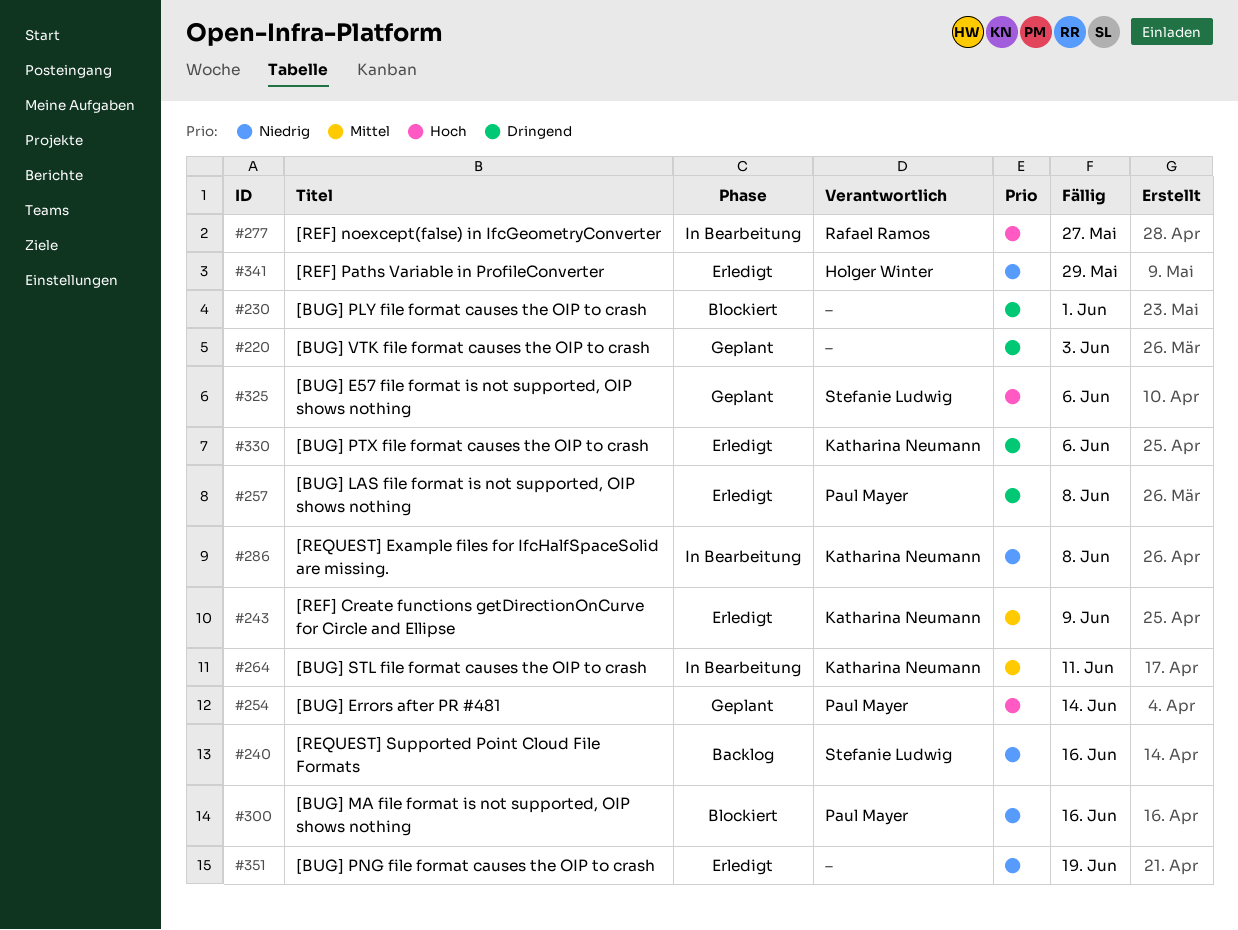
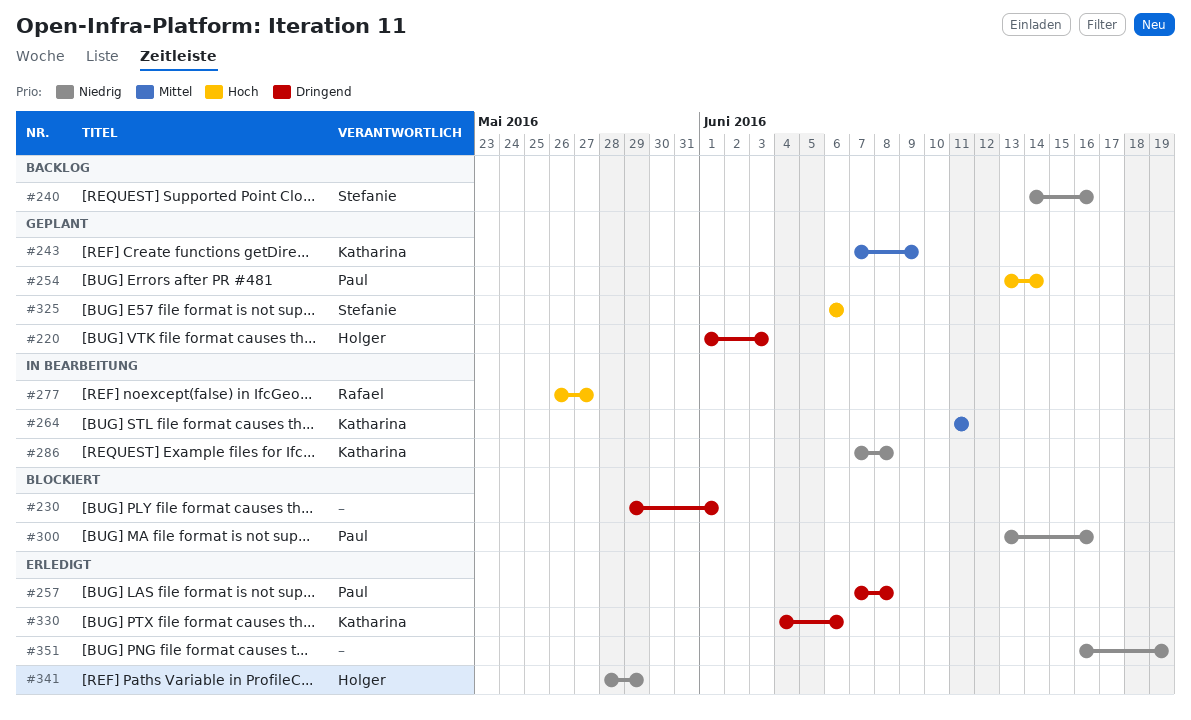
#220, owner: none -> Holger Winter
#243, status: Erledigt -> Geplant

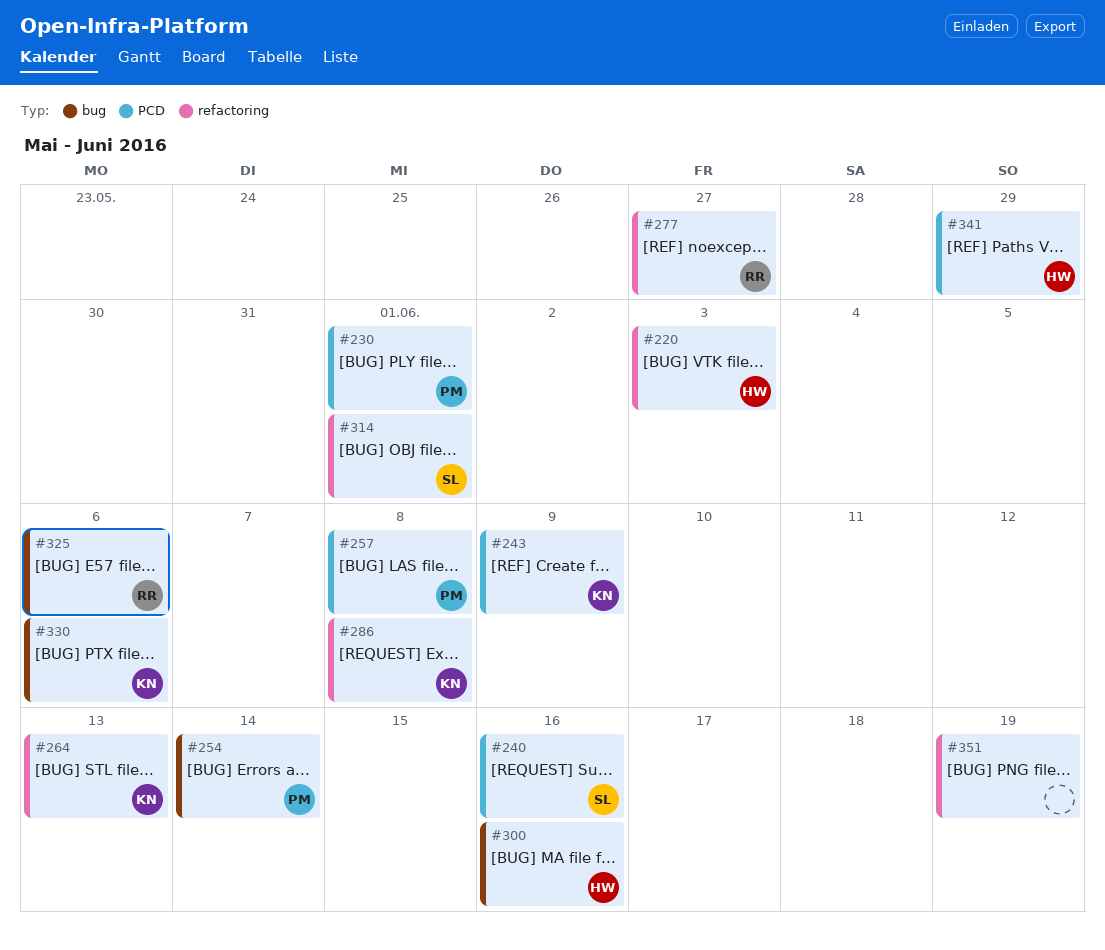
#230, owner: none -> Paul
#264, due: Jun 11 -> Jun 13
#300, owner: Paul -> Holger
#314: none -> present
#325, owner: Stefanie -> Rafael

